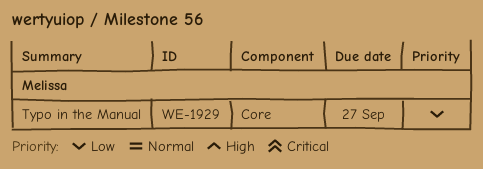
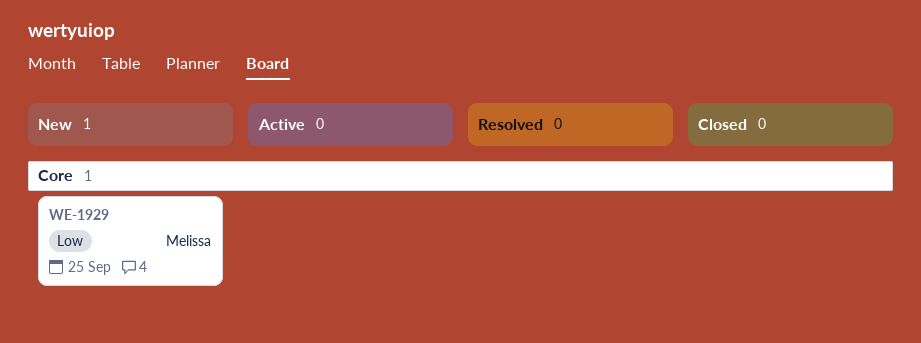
WE-1929, due: Sep 27 -> Sep 25

